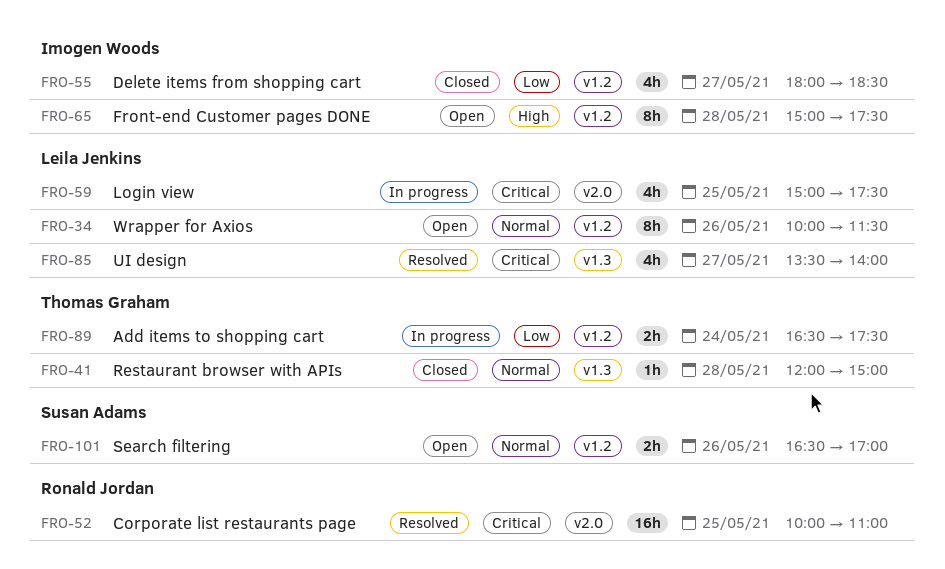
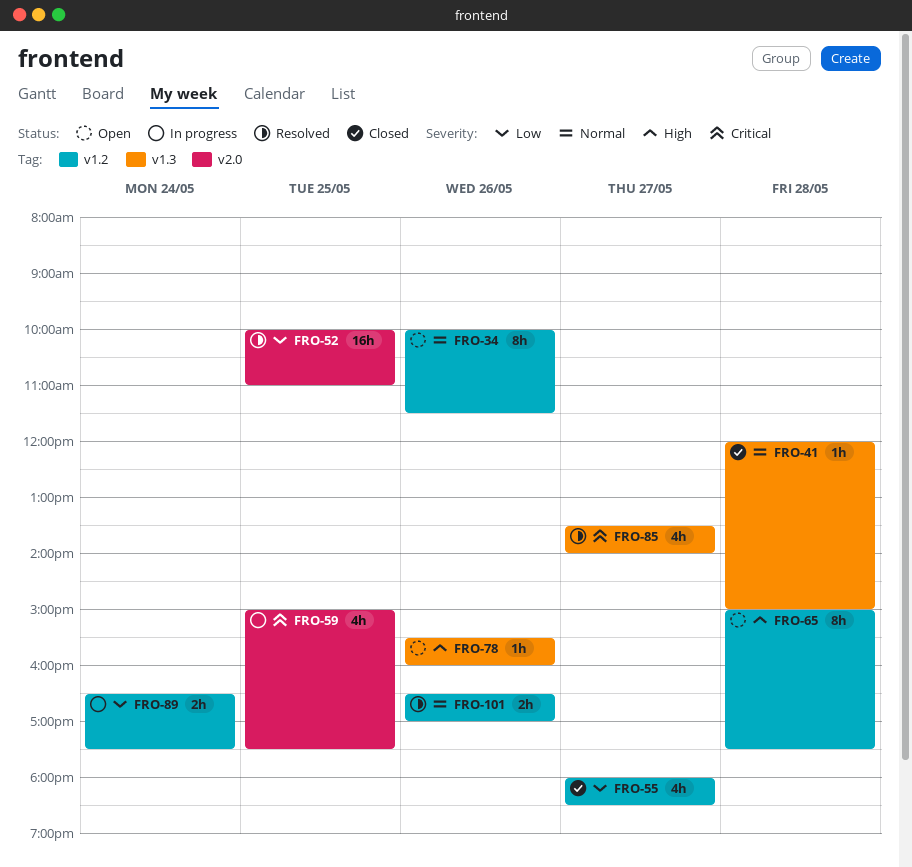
FRO-52, priority: Critical -> Low
FRO-78: none -> present
FRO-101, status: Open -> Resolved

